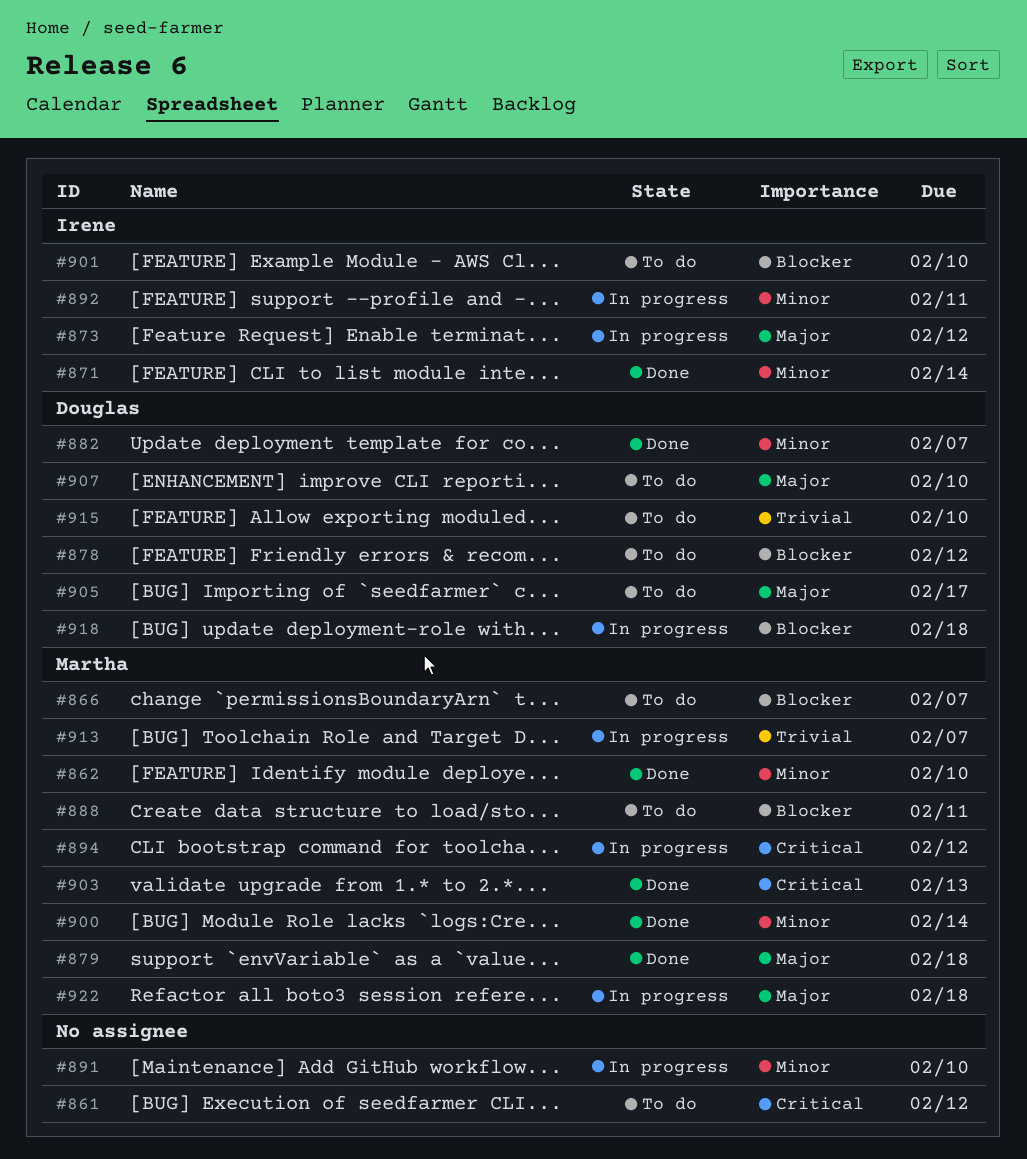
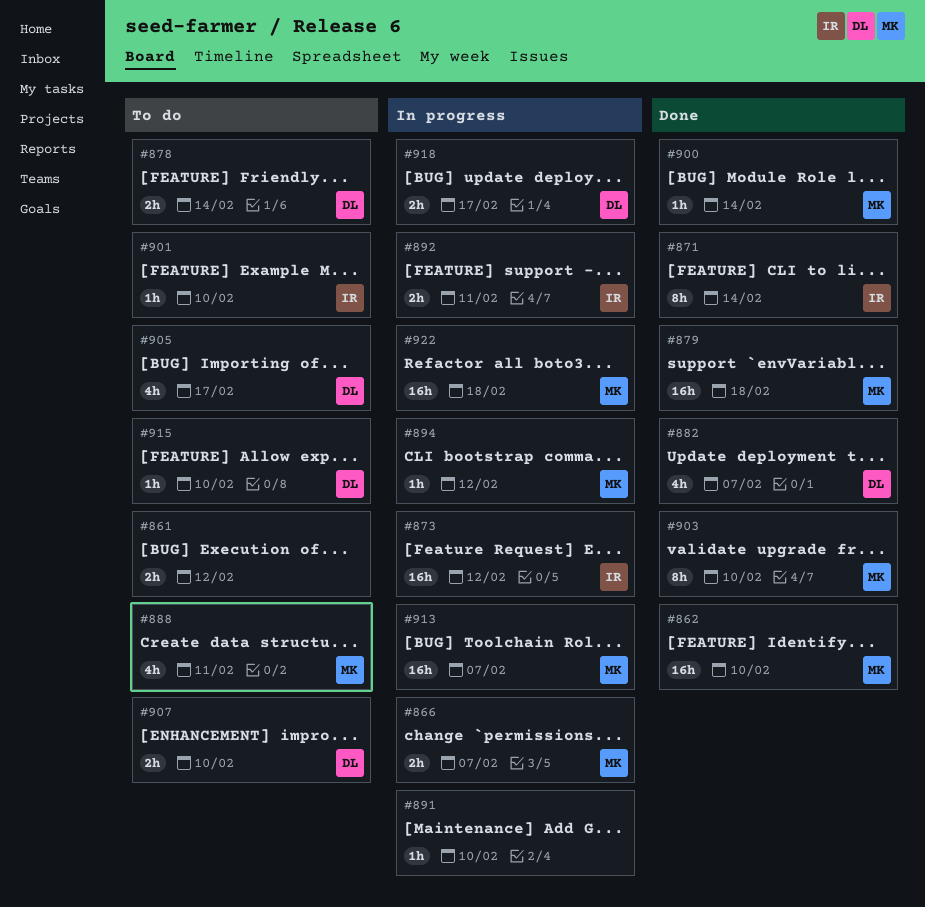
#866, status: To do -> In progress
#878, due: Feb 12 -> Feb 14
#903, due: Feb 13 -> Feb 10
#918, due: Feb 18 -> Feb 17

